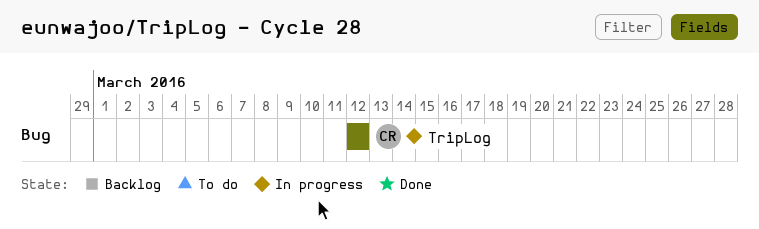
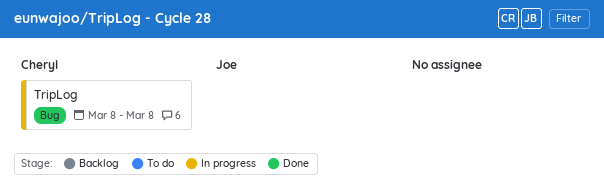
TripLog, start: Mar 12 -> Mar 8
TripLog, due: Mar 12 -> Mar 8

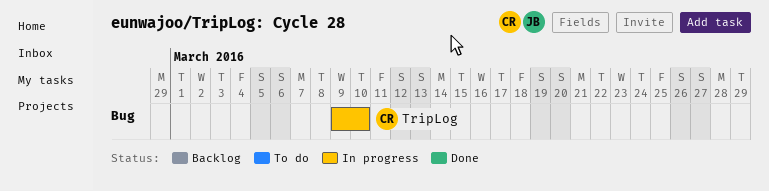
TripLog, start: Mar 8 -> Mar 9
TripLog, due: Mar 8 -> Mar 10

